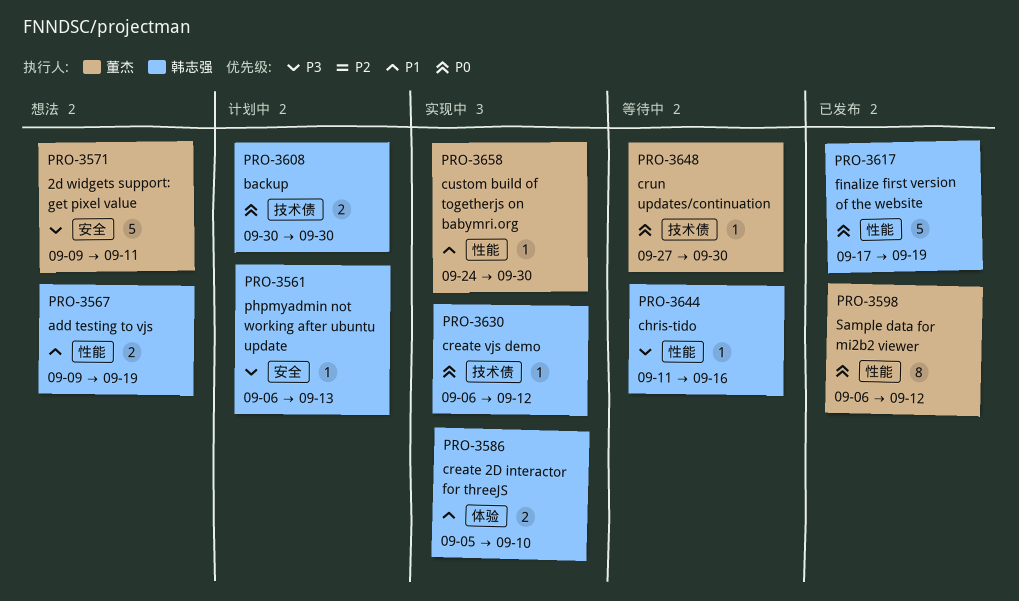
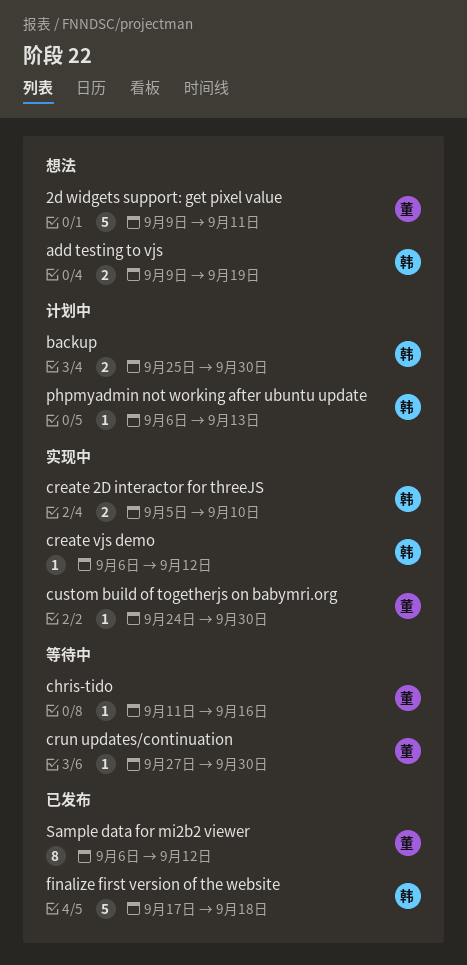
backup, start: Sep 30 -> Sep 25
chris-tido, owner: 韩志强 -> 董杰
finalize first version of the website, due: Sep 19 -> Sep 18

